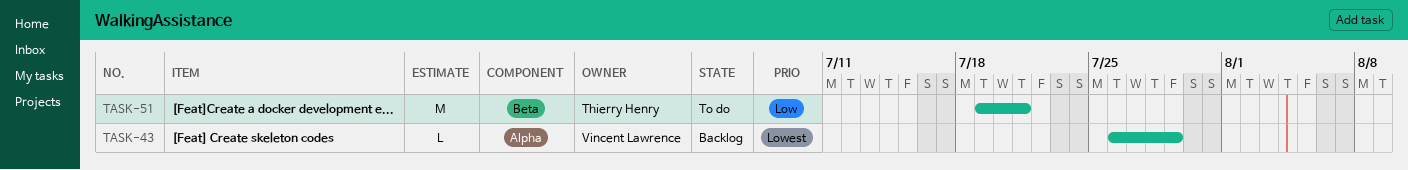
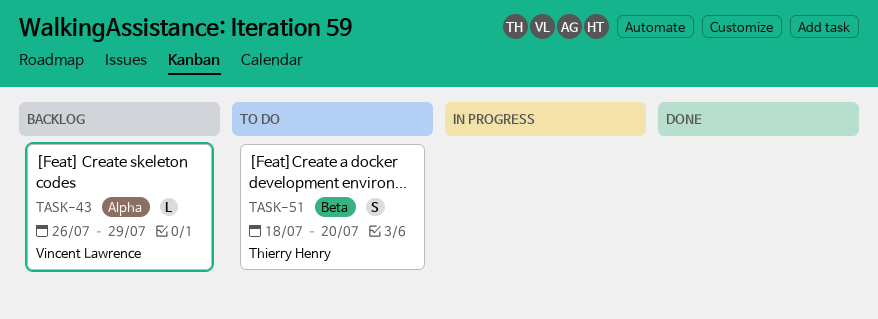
TASK-51, estimate: M -> S
TASK-51, start: Jul 19 -> Jul 18
TASK-51, due: Jul 21 -> Jul 20

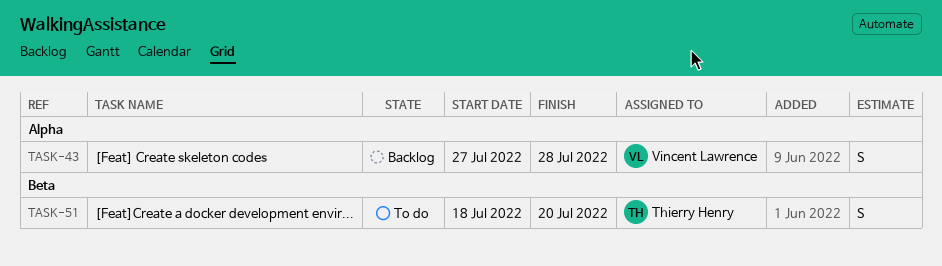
TASK-43, estimate: L -> S
TASK-43, start: Jul 26 -> Jul 27
TASK-43, due: Jul 29 -> Jul 28

